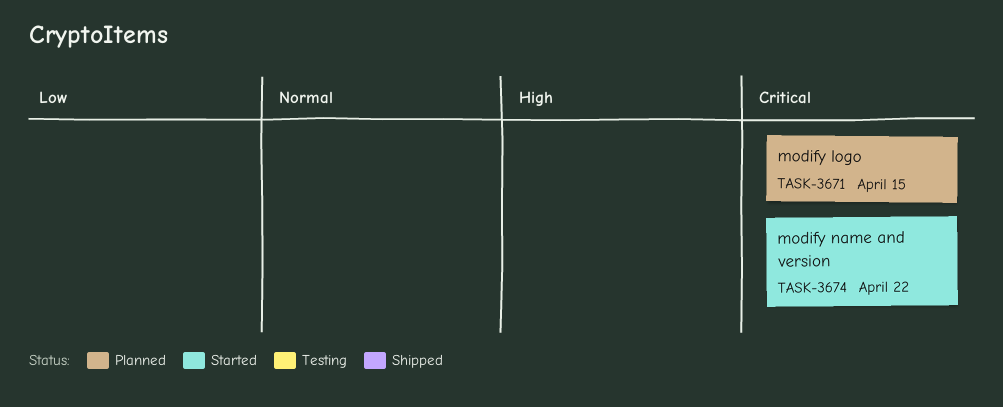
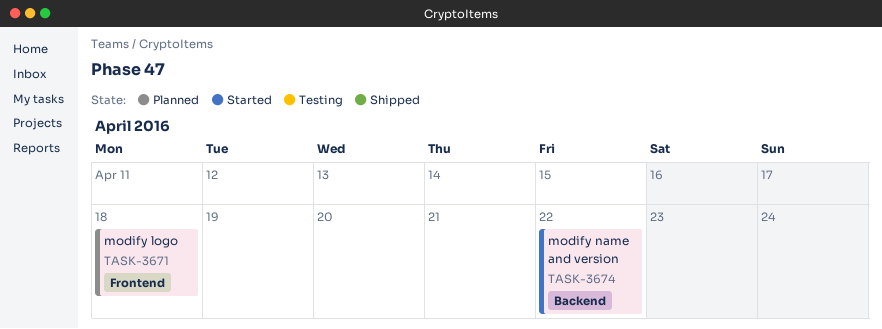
TASK-3671, due: Apr 15 -> Apr 18

